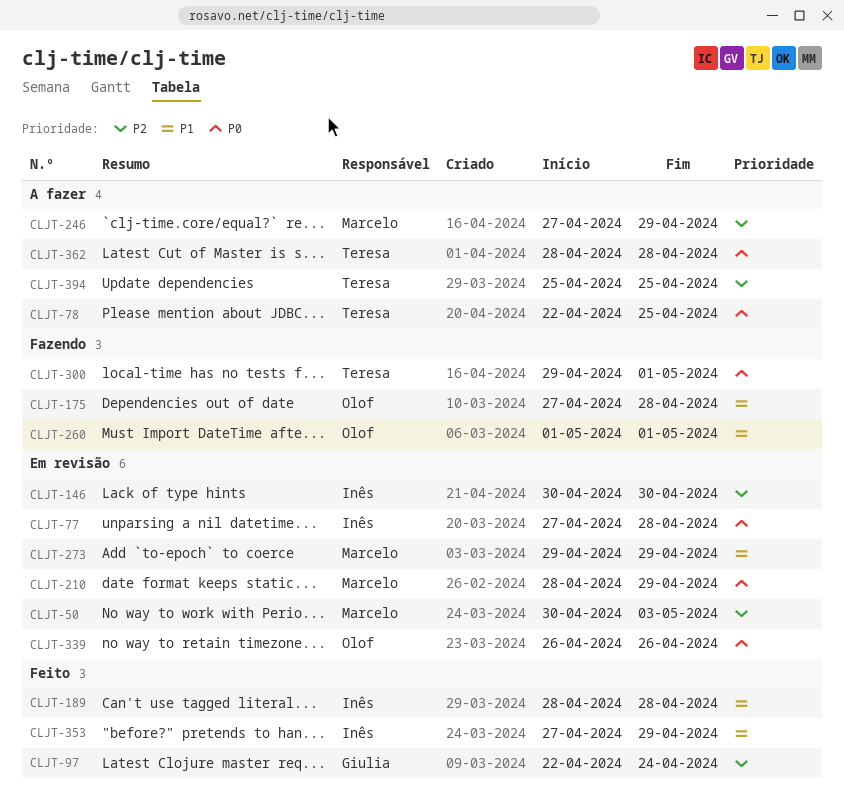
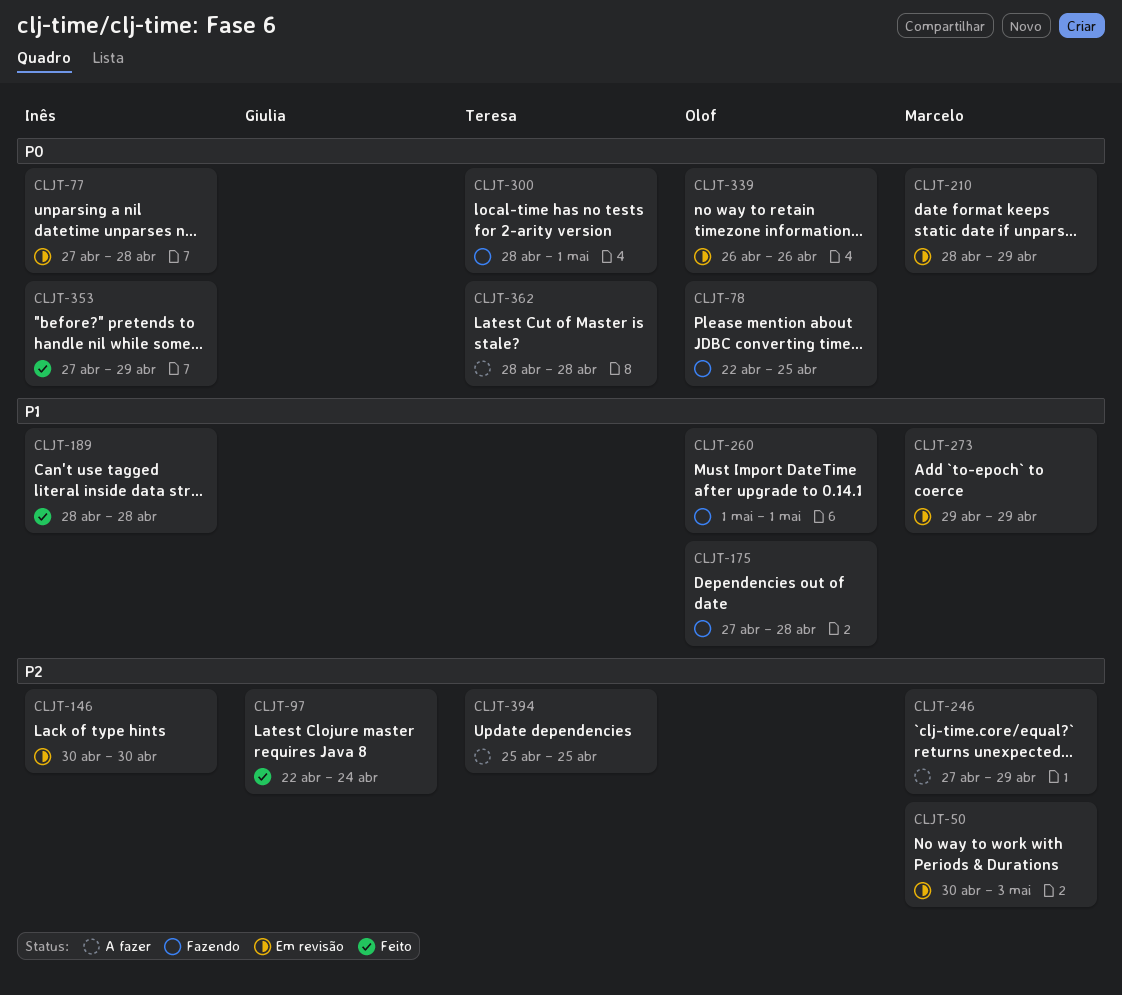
CLJT-78, status: A fazer -> Fazendo
CLJT-78, owner: Teresa -> Olof
CLJT-300, start: Apr 29 -> Apr 28
CLJT-353, priority: P1 -> P0

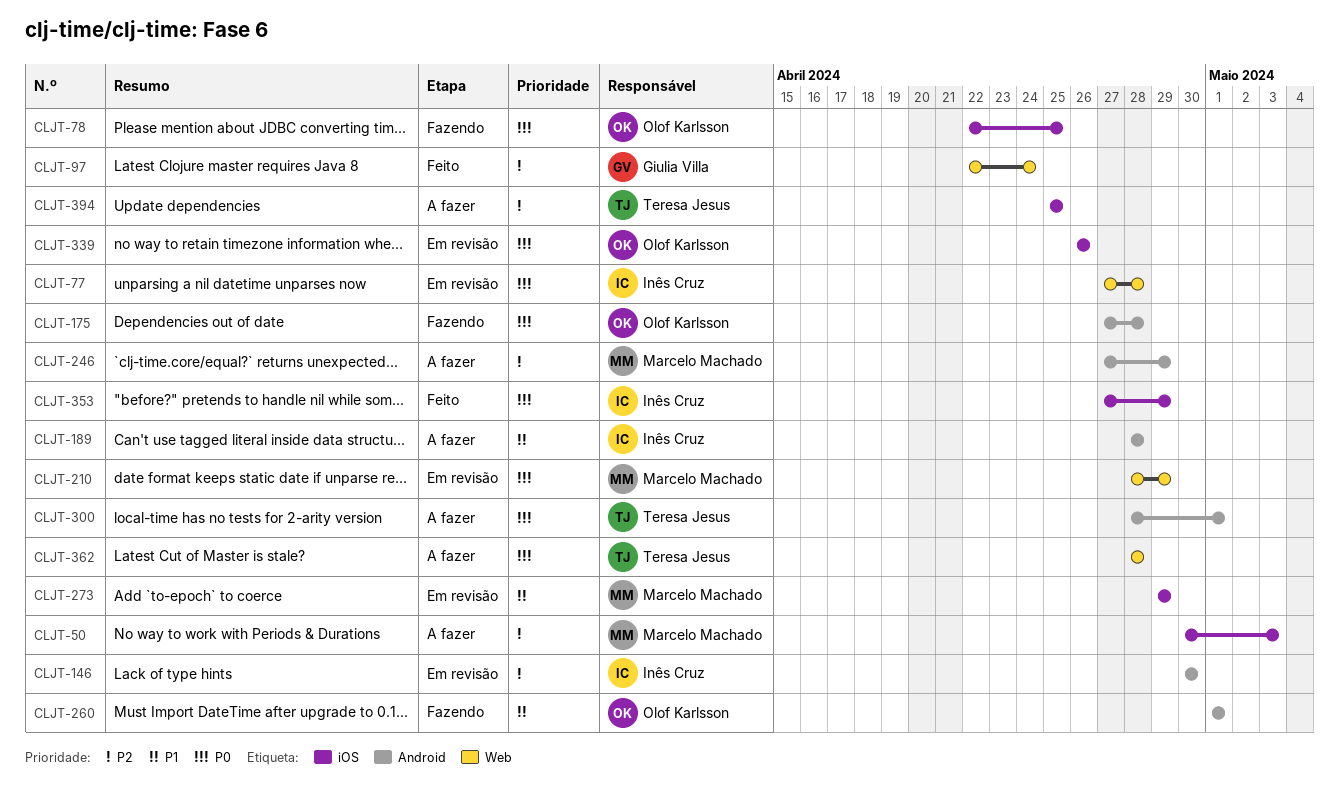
CLJT-50, status: Em revisão -> A fazer
CLJT-175, priority: P1 -> P0
CLJT-189, status: Feito -> A fazer
CLJT-300, status: Fazendo -> A fazer

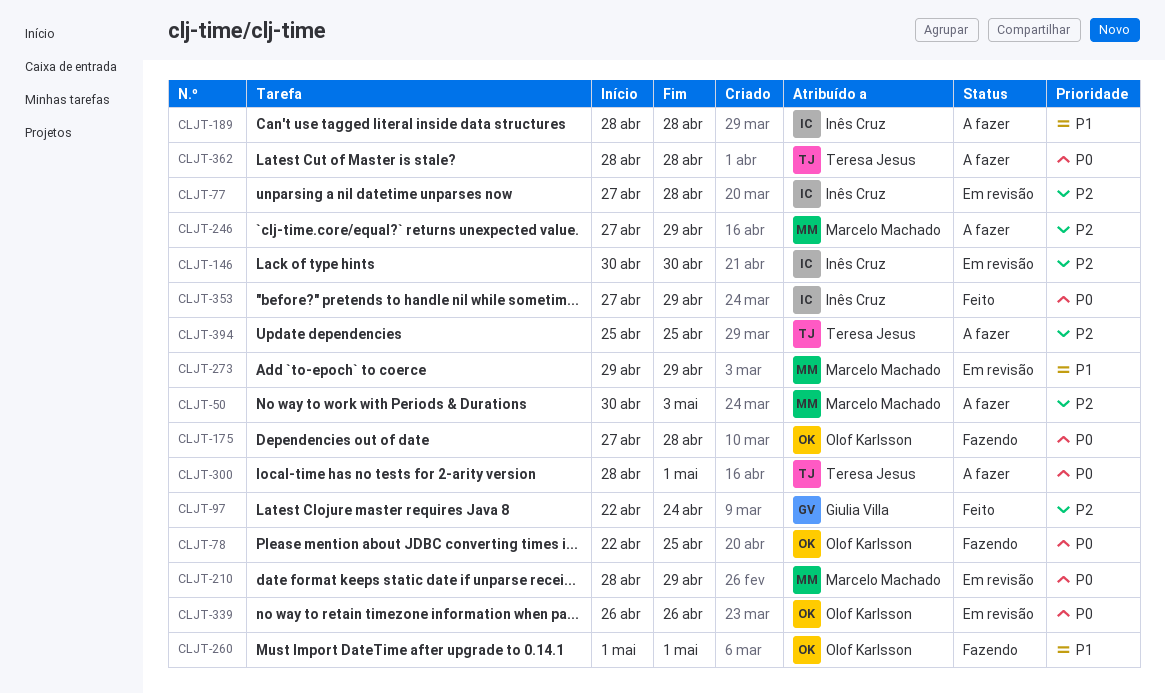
CLJT-77, priority: P0 -> P2

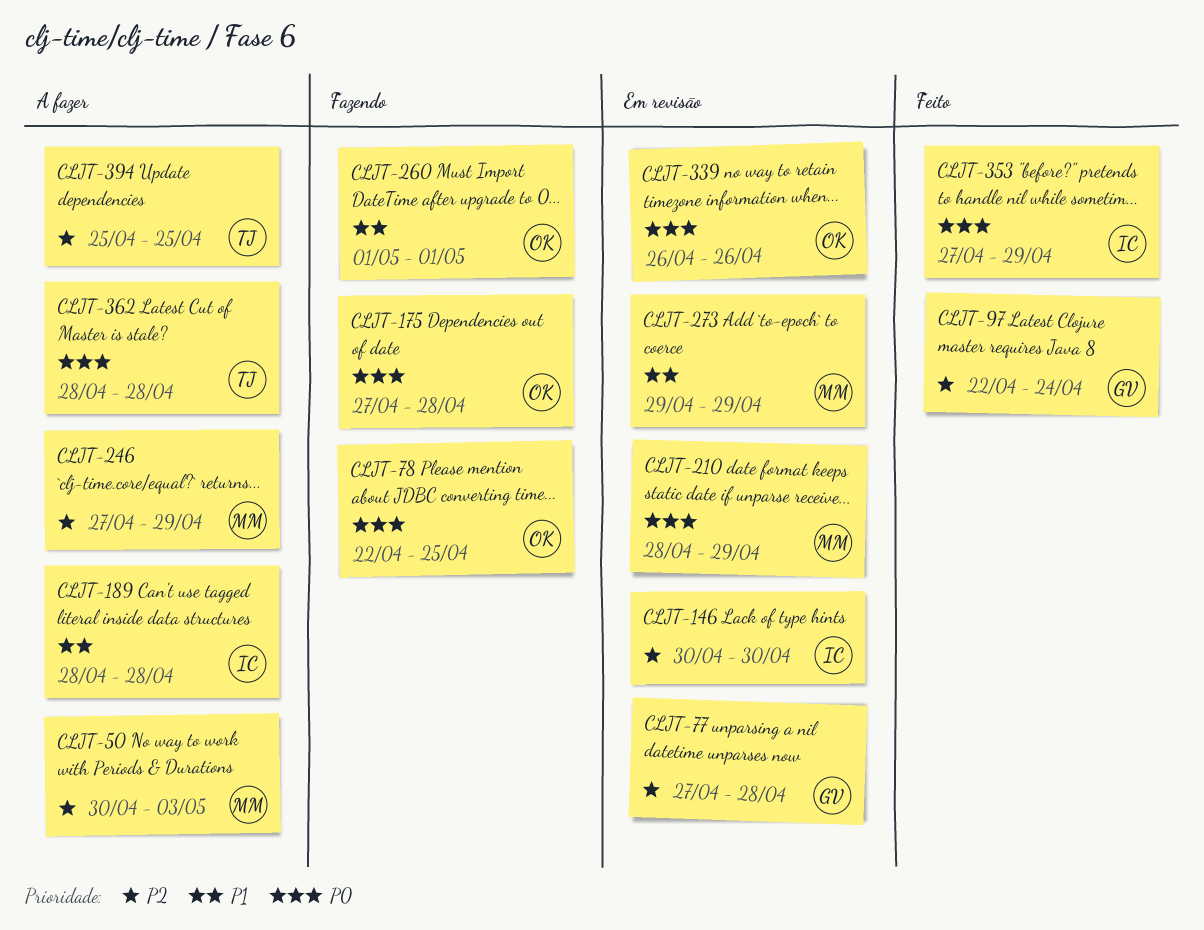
CLJT-77, owner: Inês Cruz -> Giulia Villa
CLJT-300: present -> none

